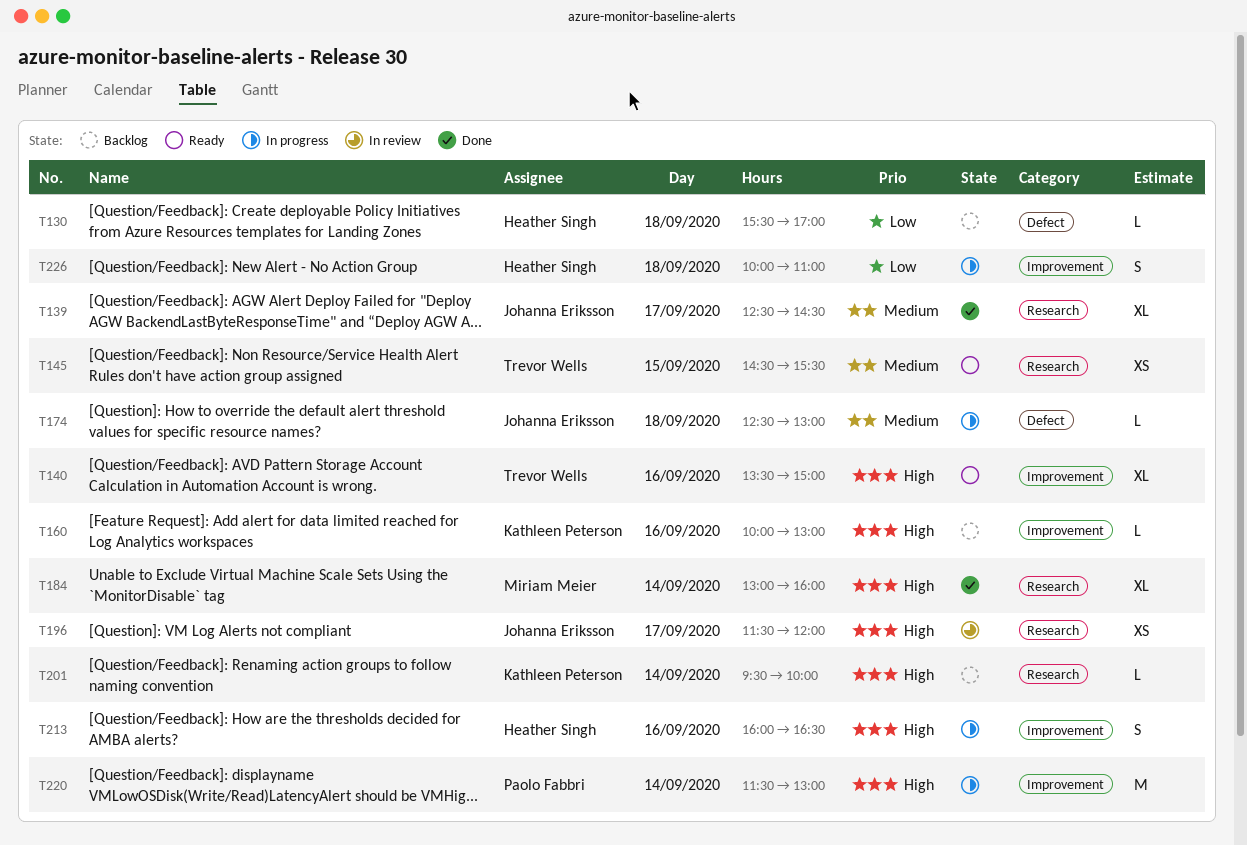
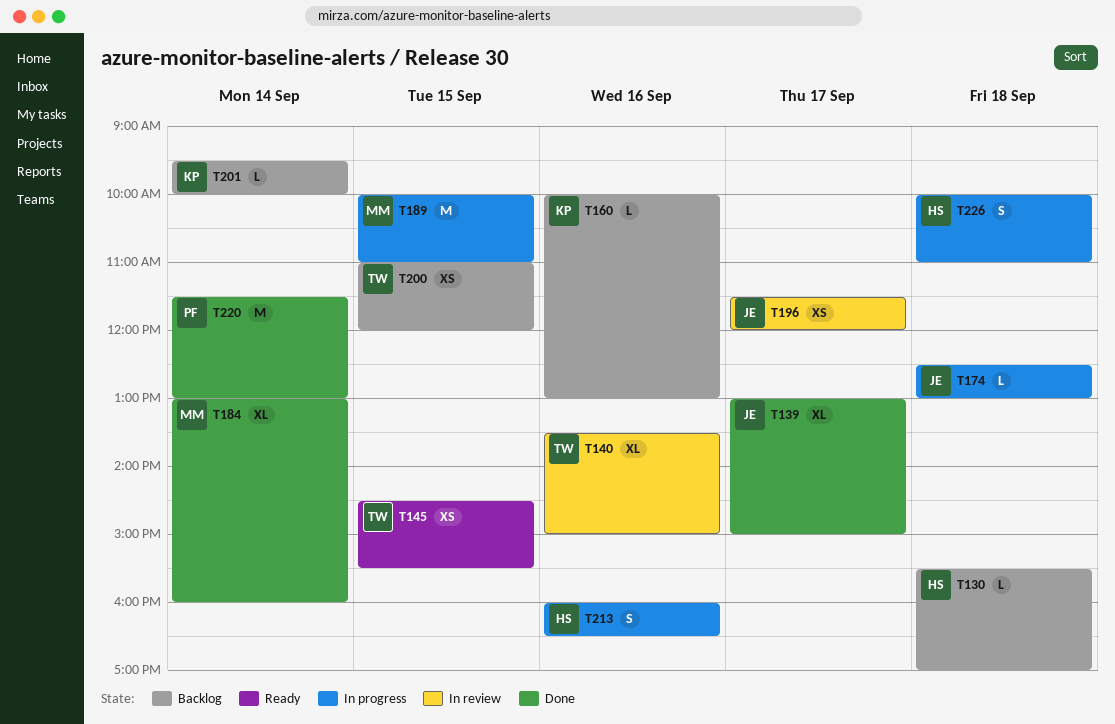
T139, begins: 12:30 -> 13:00
T139, ends: 14:30 -> 15:00
T140, status: Ready -> In review
T189: none -> present
T200: none -> present
T220, status: In progress -> Done

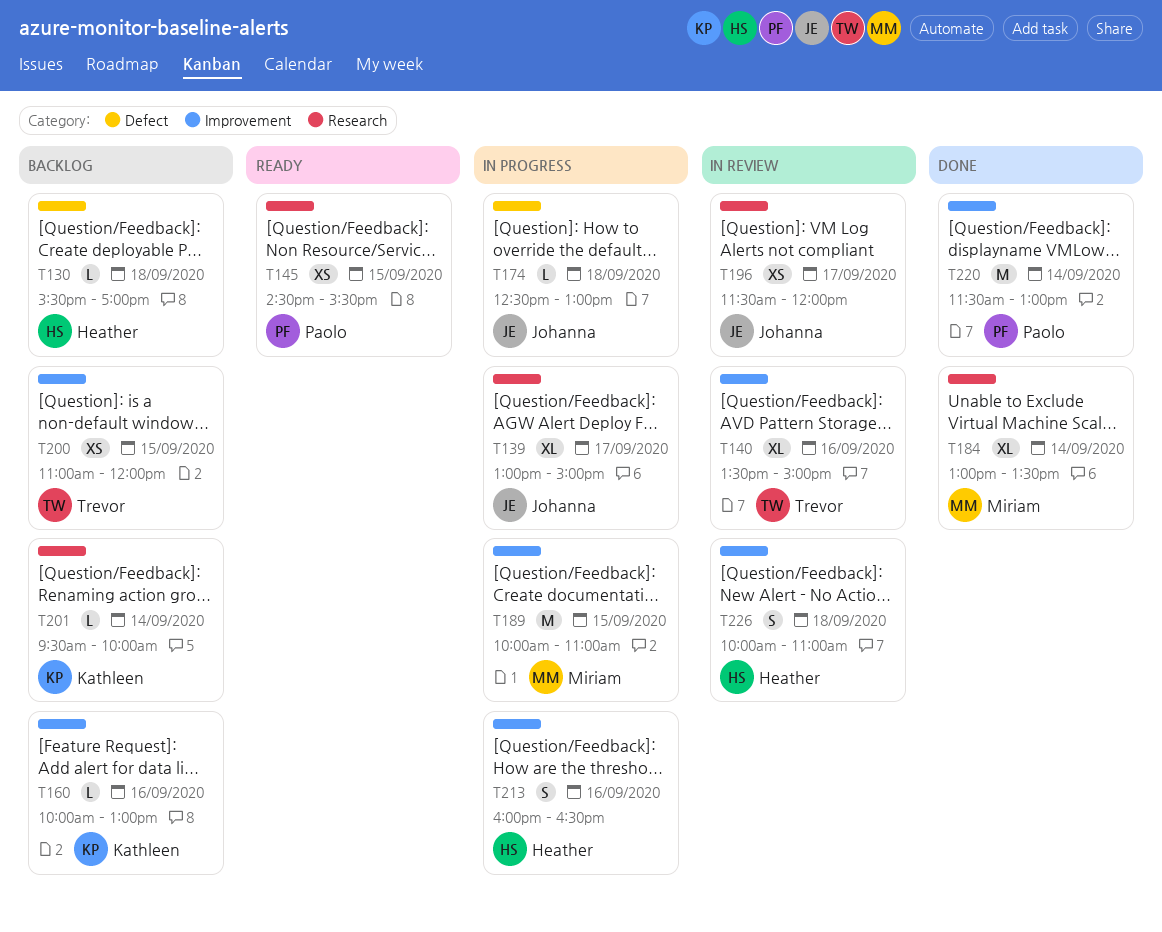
T139, status: Done -> In progress
T145, owner: Trevor -> Paolo
T184, ends: 16:00 -> 13:30
T226, status: In progress -> In review

